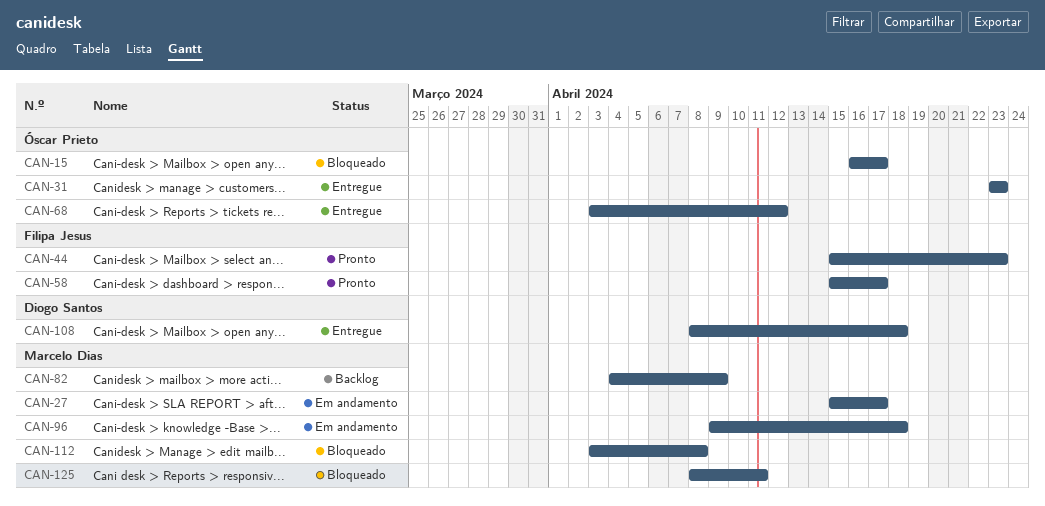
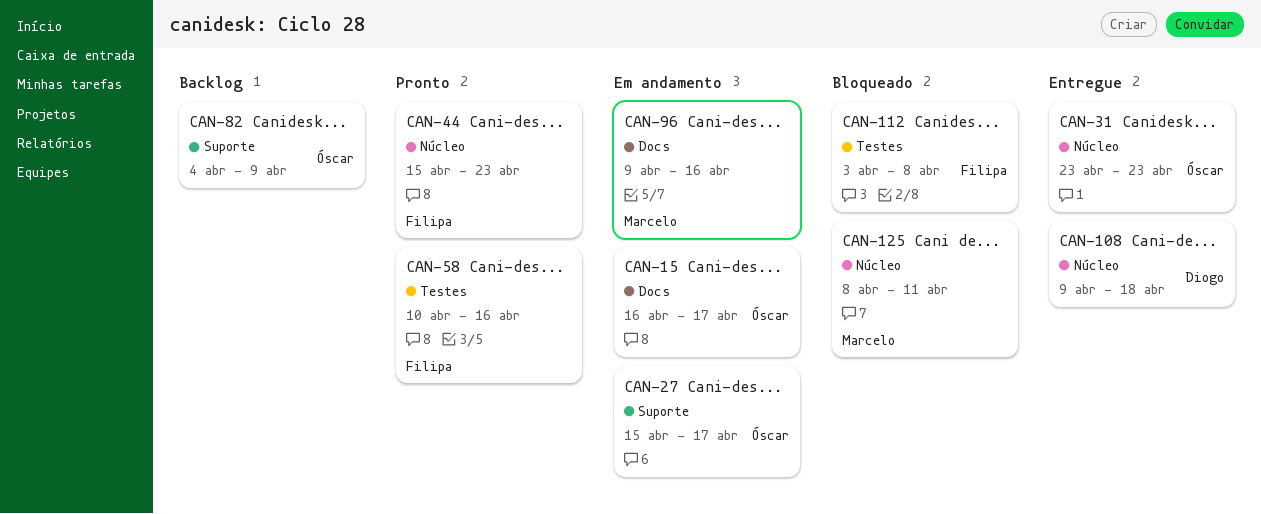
CAN-15, status: Bloqueado -> Em andamento
CAN-27, owner: Marcelo Dias -> Óscar Prieto
CAN-58, start: Apr 15 -> Apr 10
CAN-58, due: Apr 17 -> Apr 16
CAN-68: present -> none
CAN-82, owner: Marcelo Dias -> Óscar Prieto
CAN-96, due: Apr 18 -> Apr 16
CAN-108, start: Apr 8 -> Apr 9
CAN-112, owner: Marcelo Dias -> Filipa Jesus

